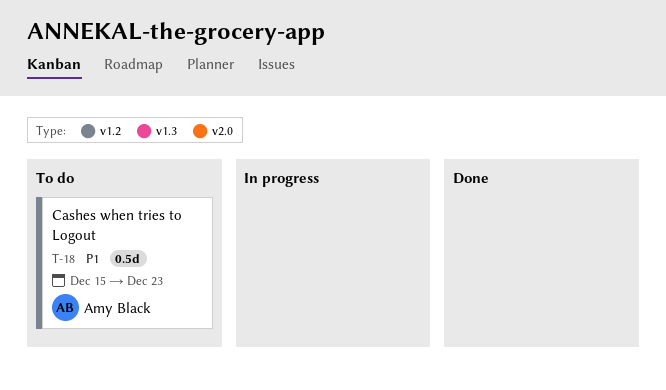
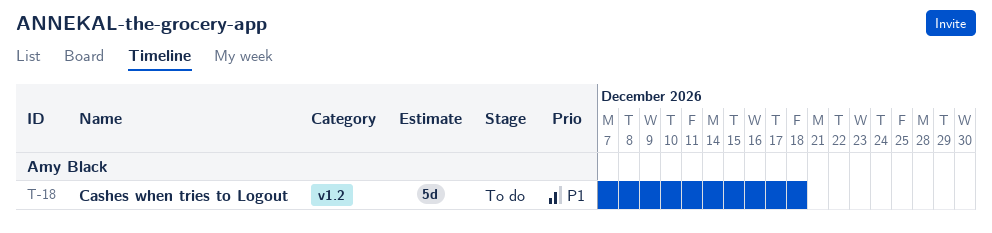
T-18, estimate: 0.5d -> 5d
T-18, start: Dec 15 -> Dec 7
T-18, due: Dec 23 -> Dec 18

